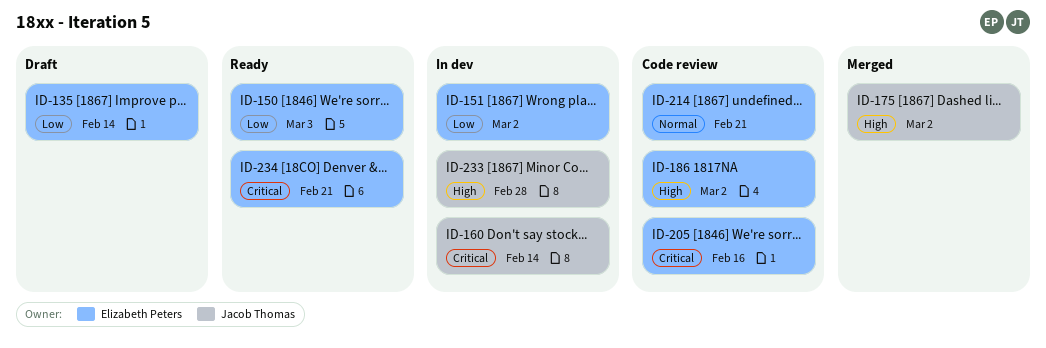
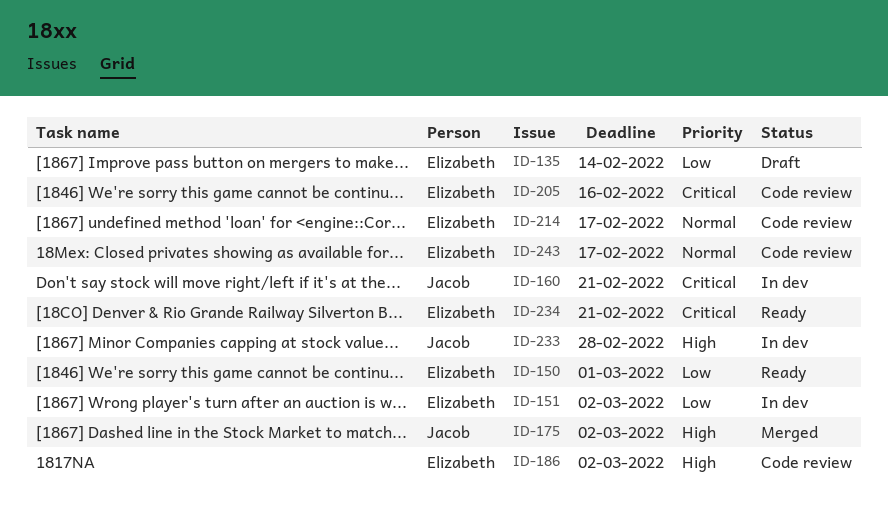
ID-150, due: Mar 3 -> Mar 1
ID-160, due: Feb 14 -> Feb 21
ID-214, due: Feb 21 -> Feb 17
ID-243: none -> present

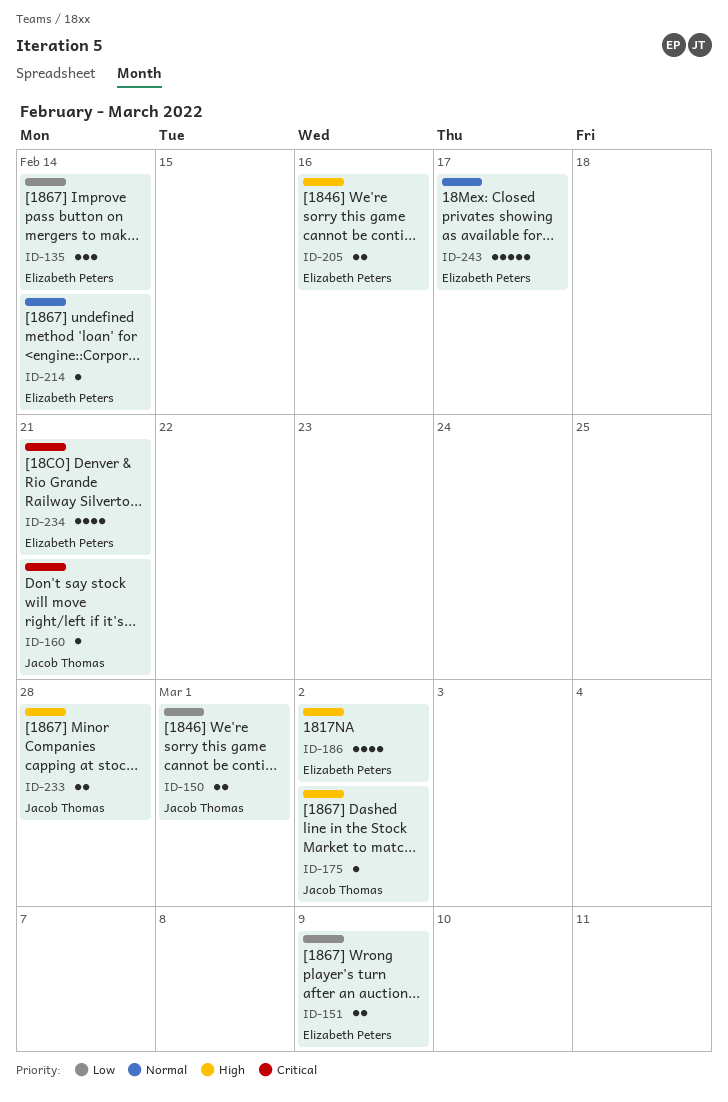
ID-150, owner: Elizabeth Peters -> Jacob Thomas
ID-151, due: Mar 2 -> Mar 9
ID-205, priority: Critical -> High
ID-214, due: Feb 17 -> Feb 14

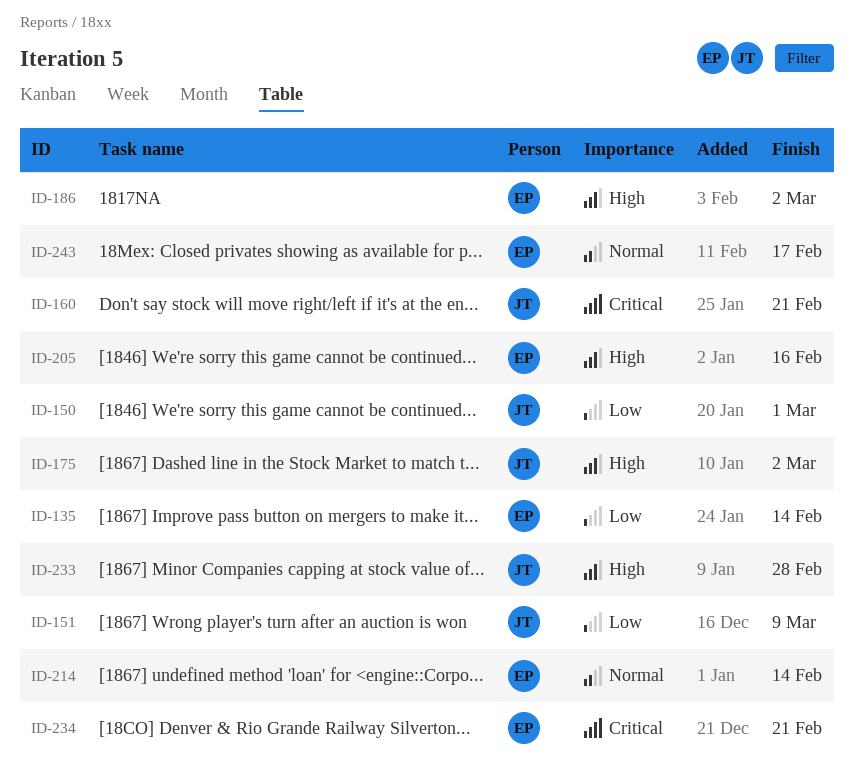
ID-151, owner: Elizabeth Peters -> Jacob Thomas

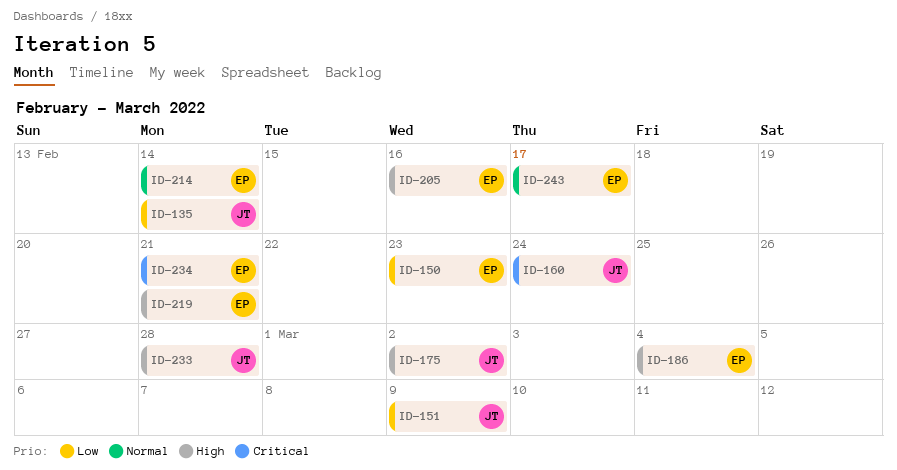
ID-135, owner: EP -> JT
ID-150, owner: JT -> EP
ID-150, due: Mar 1 -> Feb 23
ID-160, due: Feb 21 -> Feb 24
ID-186, due: Mar 2 -> Mar 4
ID-219: none -> present

